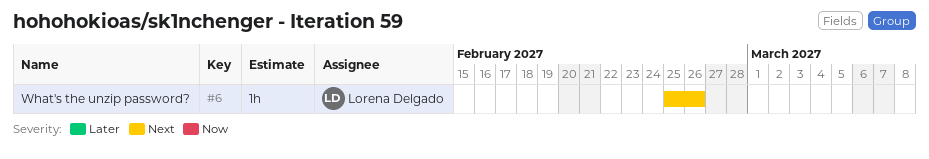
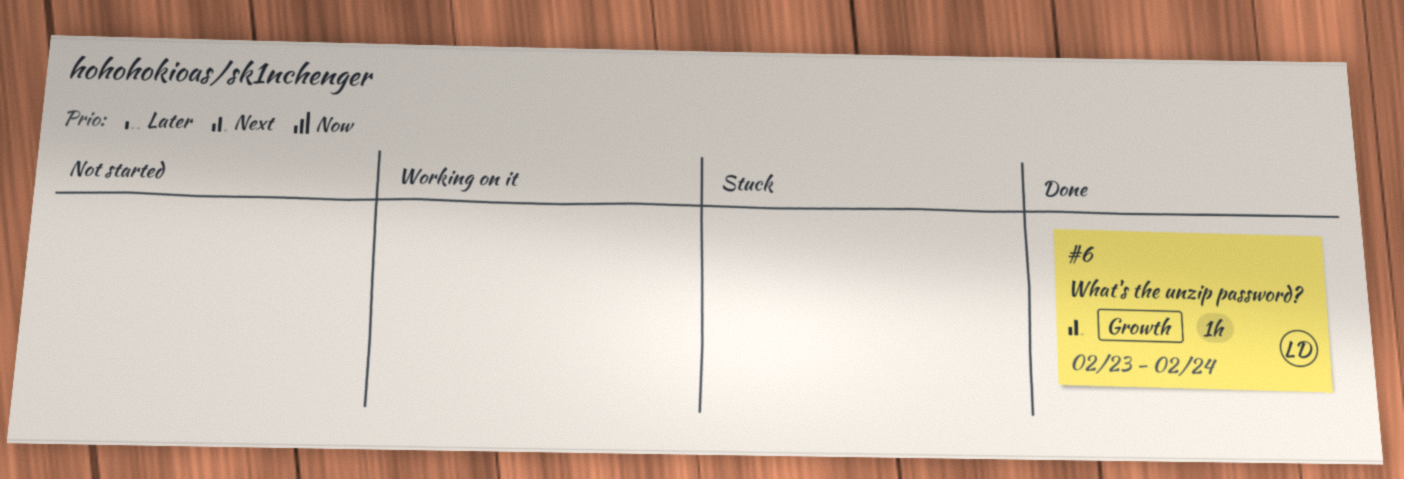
#6, start: Feb 25 -> Feb 23
#6, due: Feb 26 -> Feb 24

